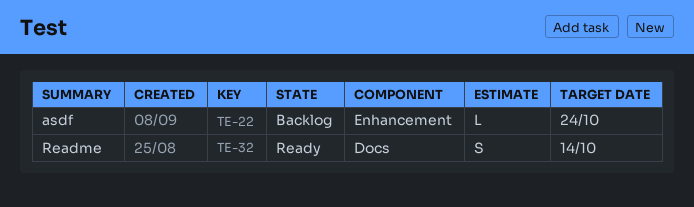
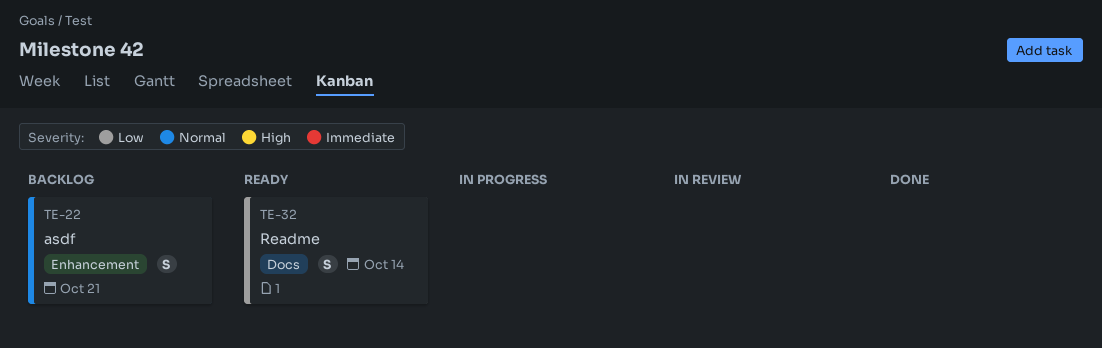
TE-22, estimate: L -> S
TE-22, due: Oct 24 -> Oct 21

